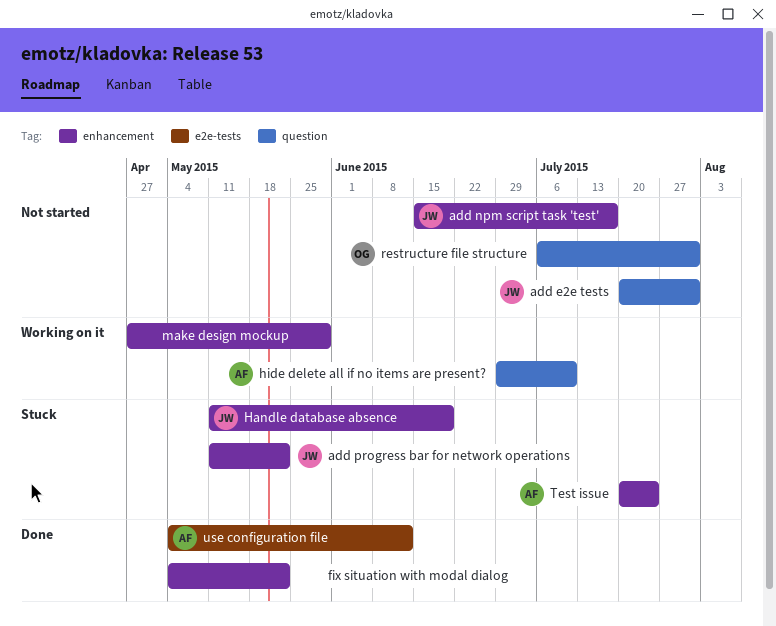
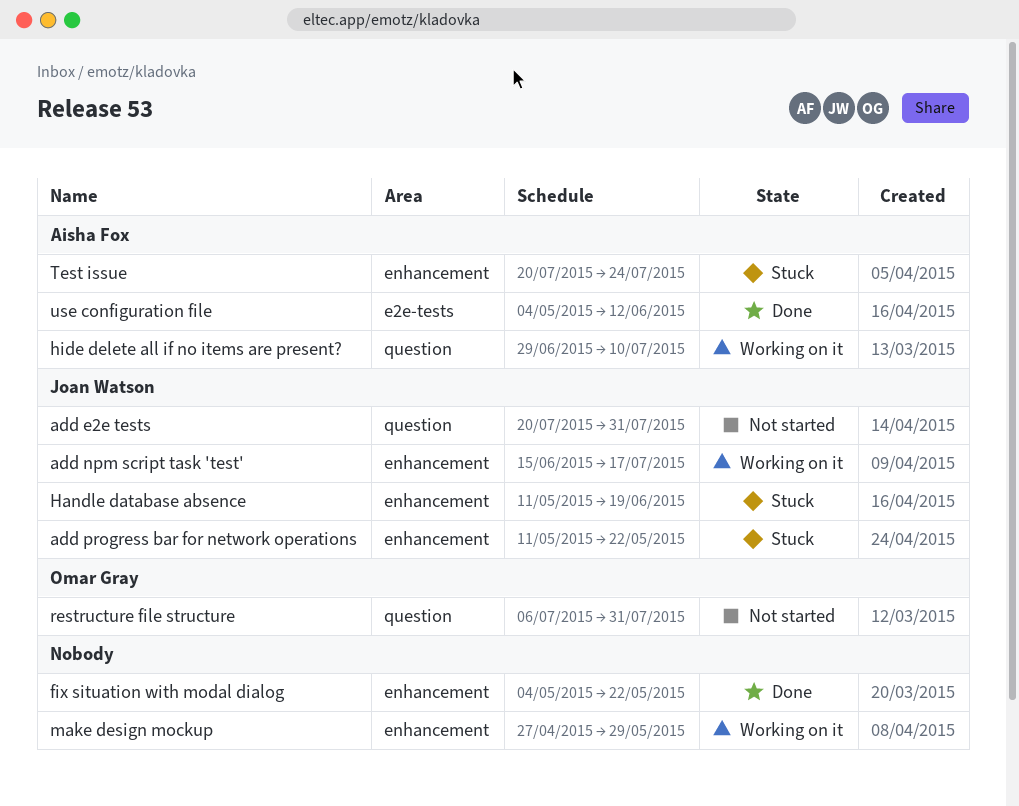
add npm script task 'test', status: Not started -> Working on it

